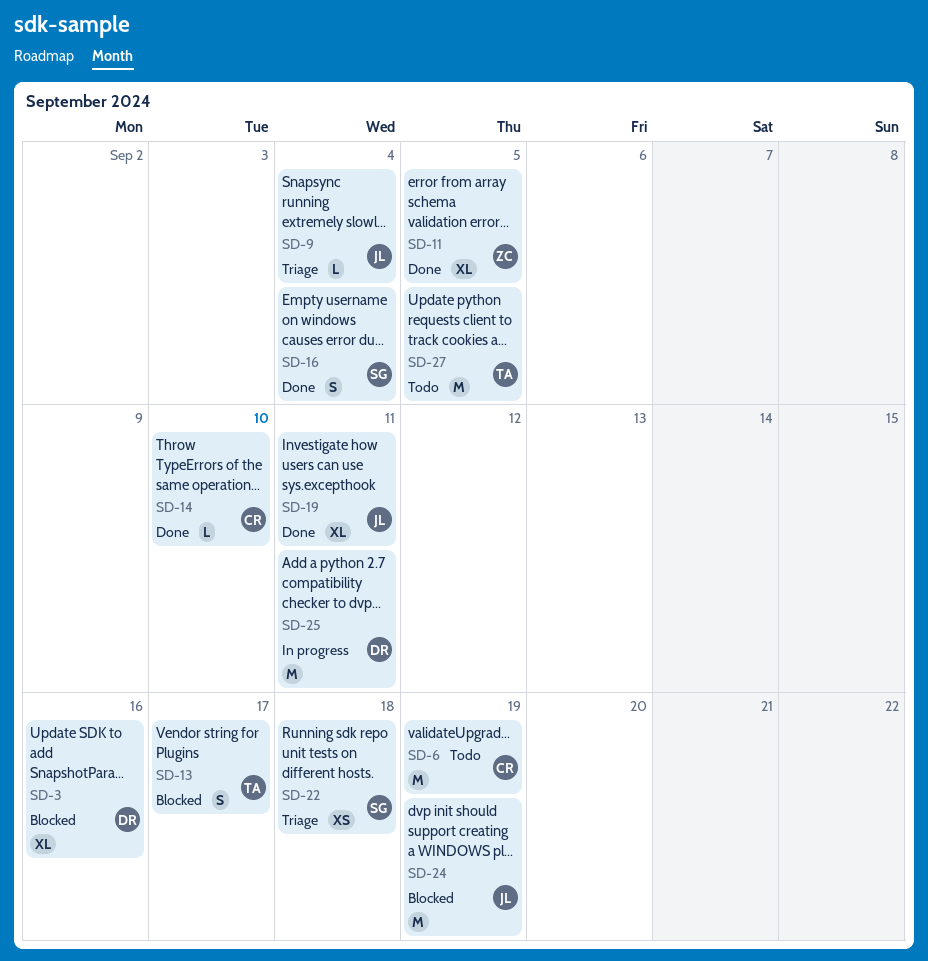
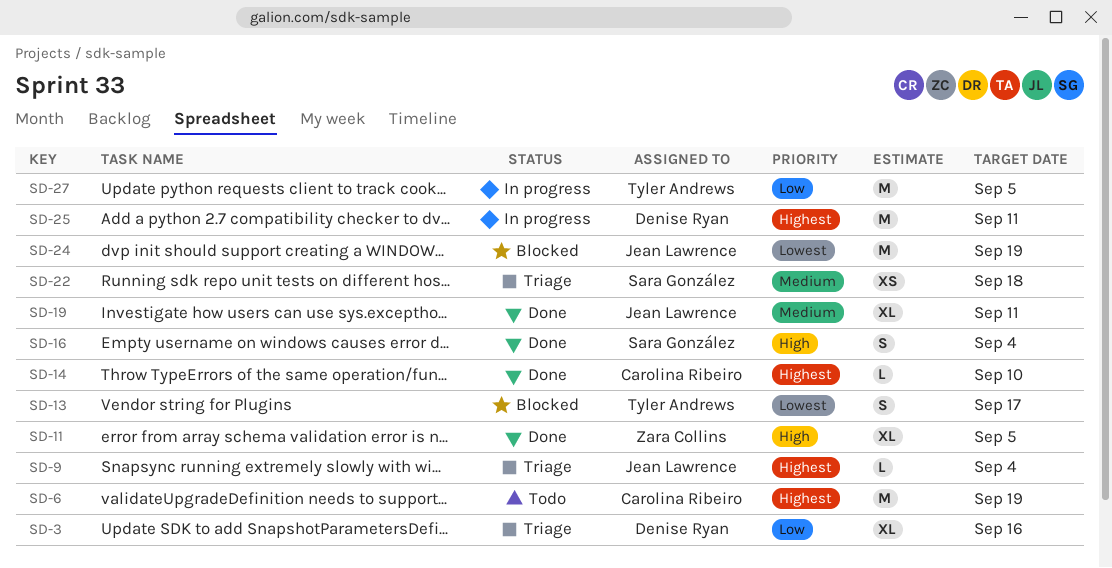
SD-3, status: Blocked -> Triage
SD-27, status: Todo -> In progress

